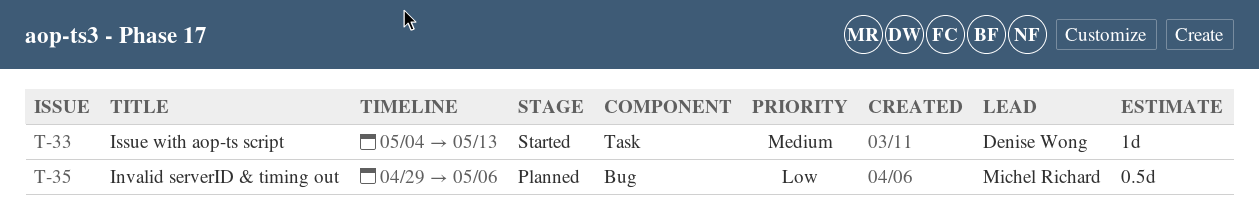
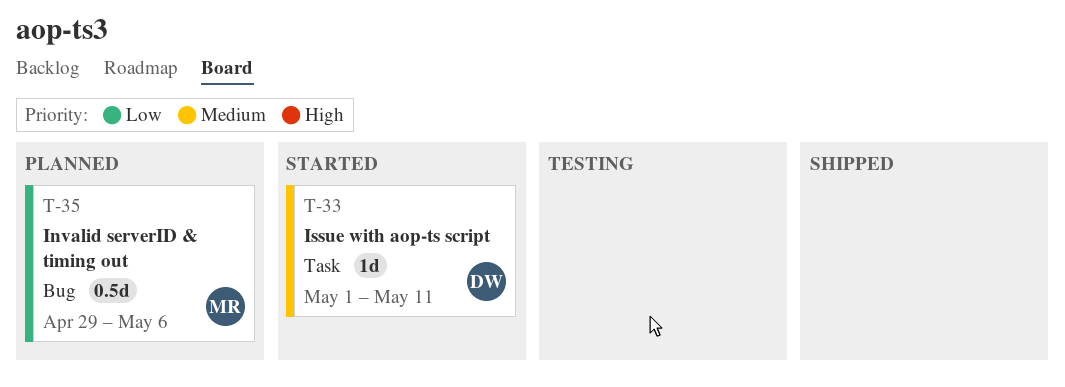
T-33, start: May 4 -> May 1
T-33, due: May 13 -> May 11

